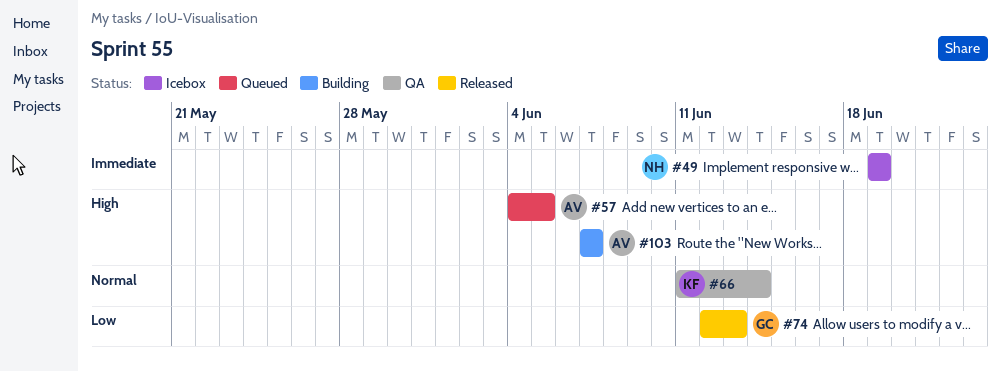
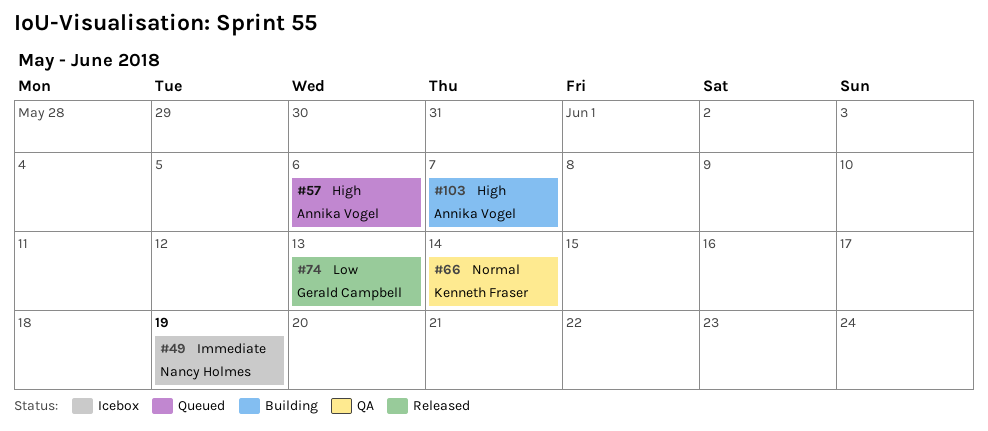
#57, due: Jun 5 -> Jun 6

